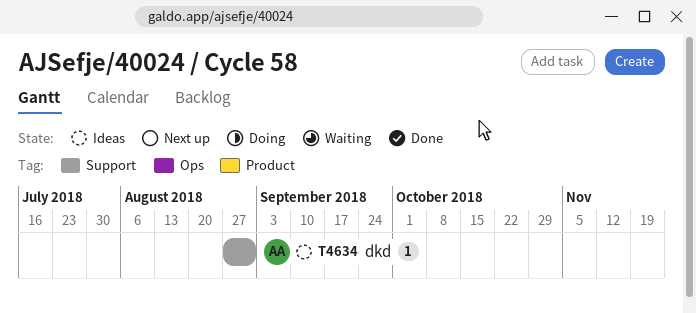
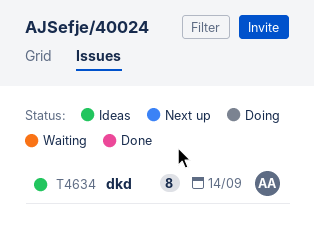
T4634, estimate: 1 -> 8
T4634, due: Aug 31 -> Sep 14

